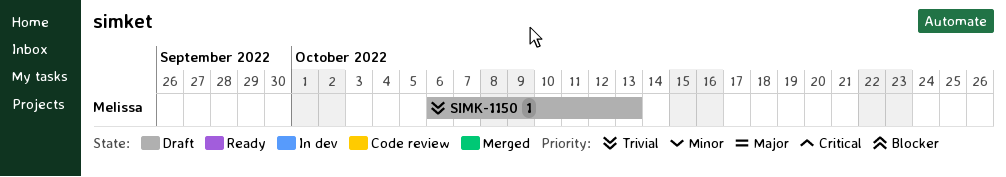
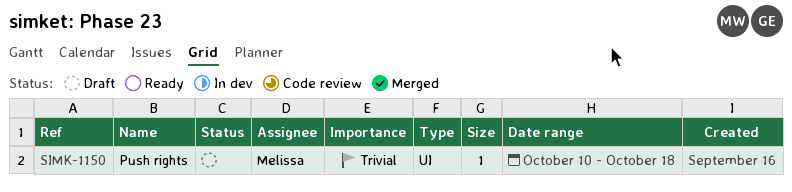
SIMK-1150, start: Oct 6 -> Oct 10
SIMK-1150, due: Oct 13 -> Oct 18

